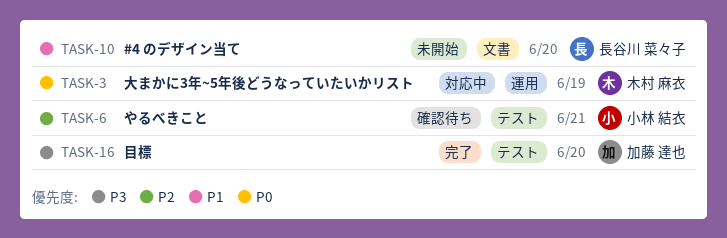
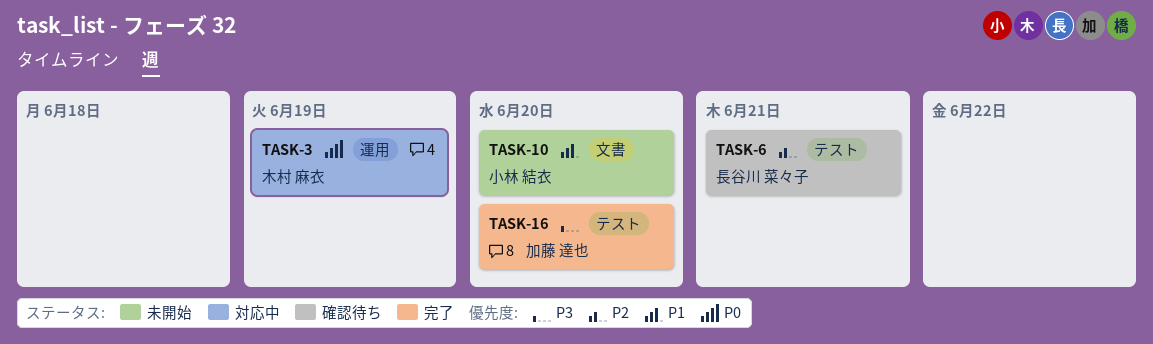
TASK-6, owner: 小林 結衣 -> 長谷川 菜々子
TASK-10, owner: 長谷川 菜々子 -> 小林 結衣

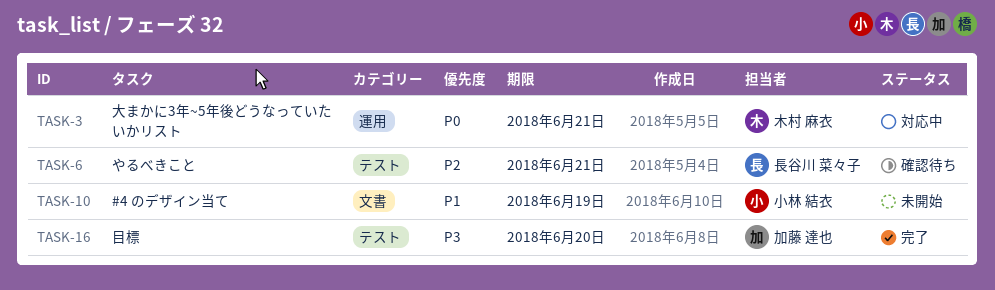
TASK-3, due: Jun 19 -> Jun 21
TASK-10, due: Jun 20 -> Jun 19

